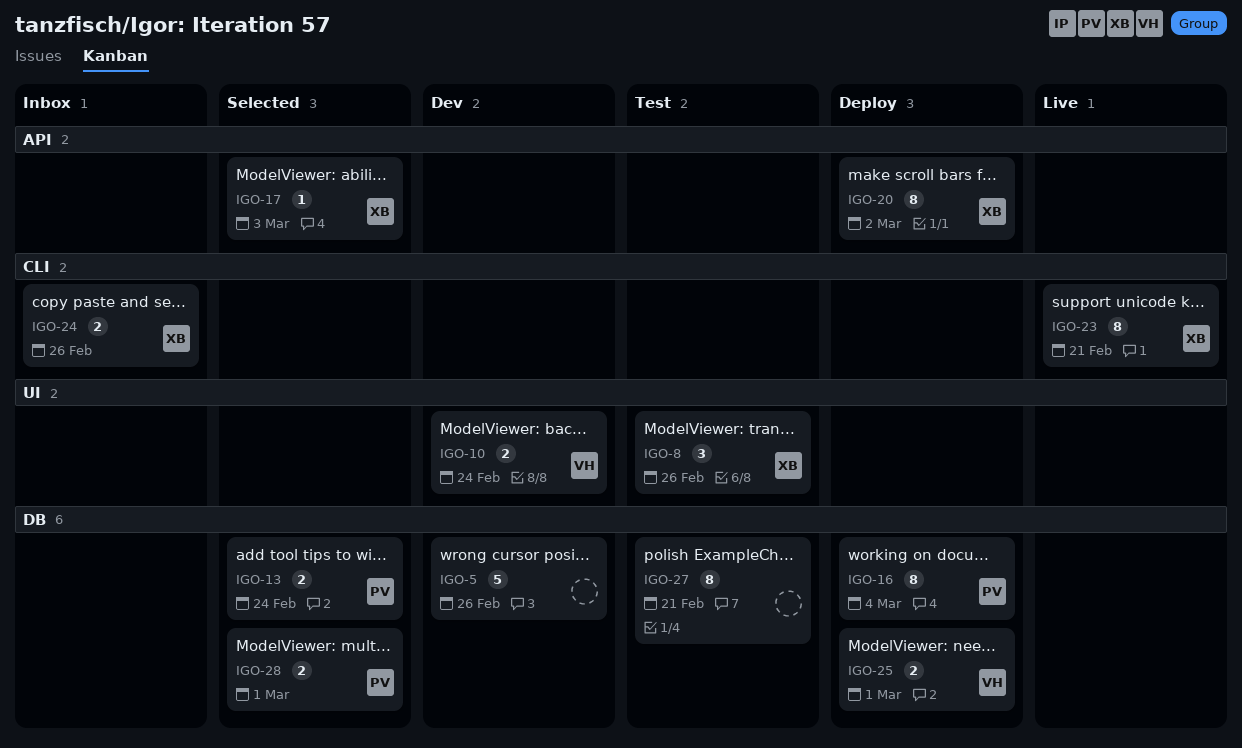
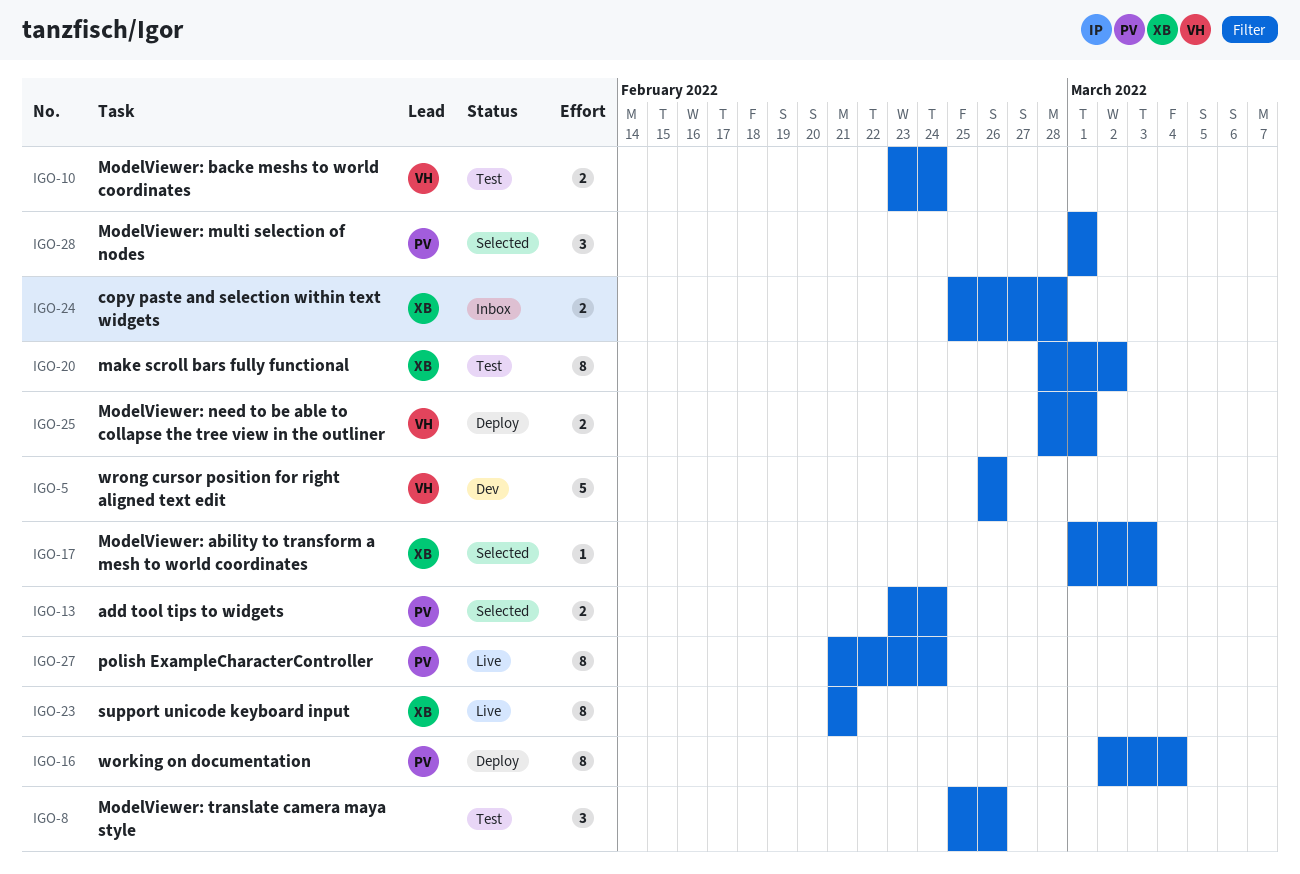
IGO-5, owner: none -> VH
IGO-8, owner: XB -> none
IGO-10, status: Dev -> Test
IGO-20, status: Deploy -> Test
IGO-24, due: Feb 26 -> Feb 28
IGO-27, status: Test -> Live
IGO-27, owner: none -> PV
IGO-27, due: Feb 21 -> Feb 24
IGO-28, estimate: 2 -> 3

